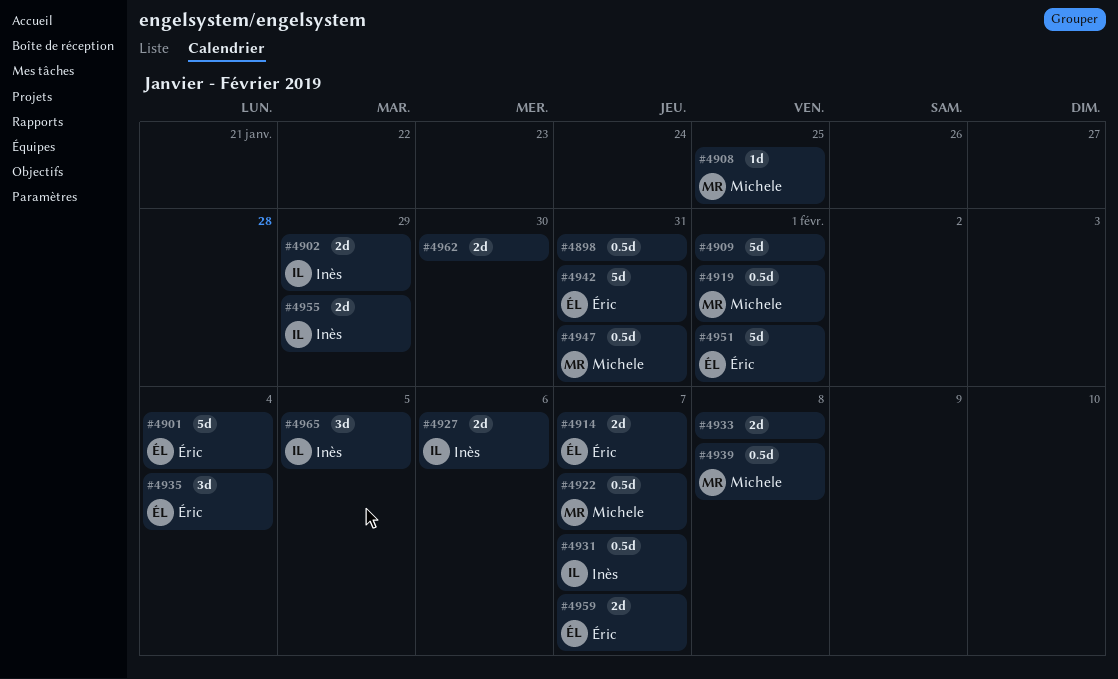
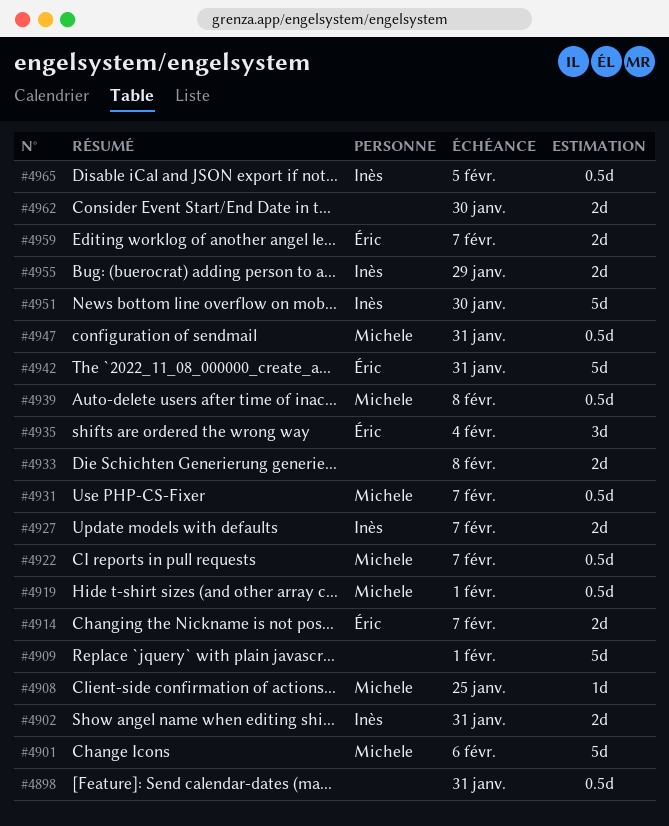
#4901, owner: Éric -> Michele
#4901, due: Feb 4 -> Feb 6
#4902, due: Jan 29 -> Jan 31
#4927, due: Feb 6 -> Feb 7
#4931, owner: Inès -> Michele
#4951, owner: Éric -> Inès
#4951, due: Feb 1 -> Jan 30
#4965, estimate: 3d -> 0.5d

